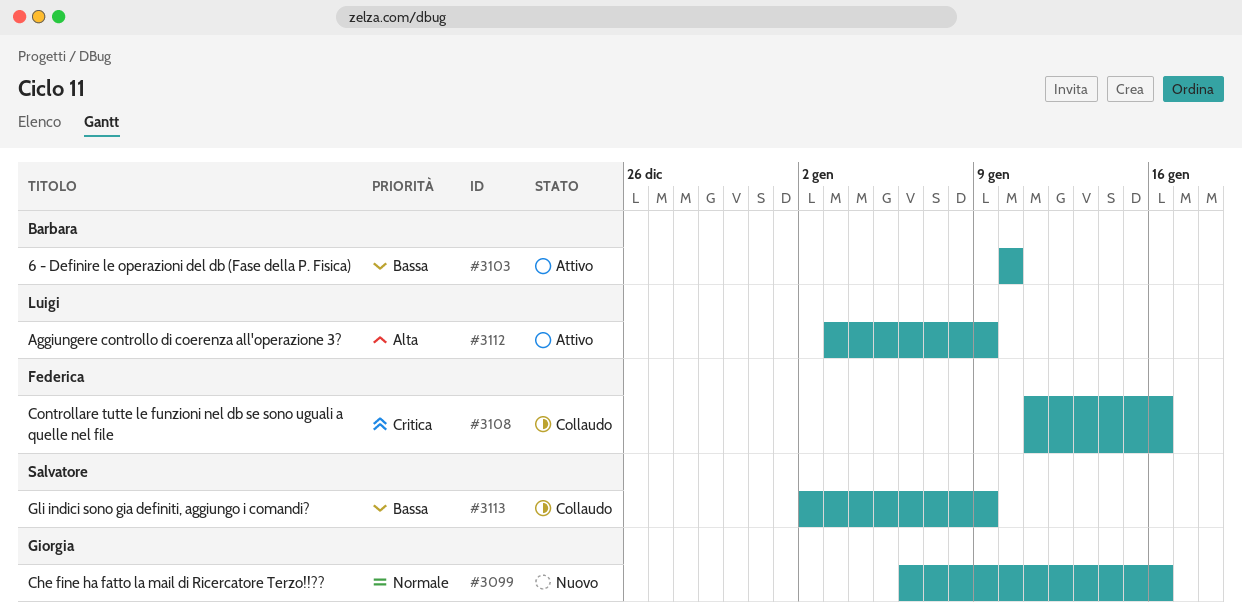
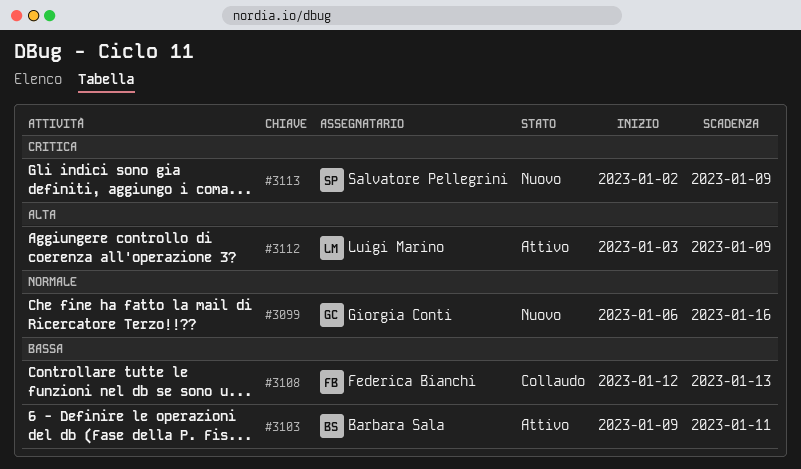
#3103, start: Jan 10 -> Jan 9
#3103, due: Jan 10 -> Jan 11
#3108, priority: Critica -> Bassa
#3108, start: Jan 11 -> Jan 12
#3108, due: Jan 16 -> Jan 13
#3113, status: Collaudo -> Nuovo
#3113, priority: Bassa -> Critica

